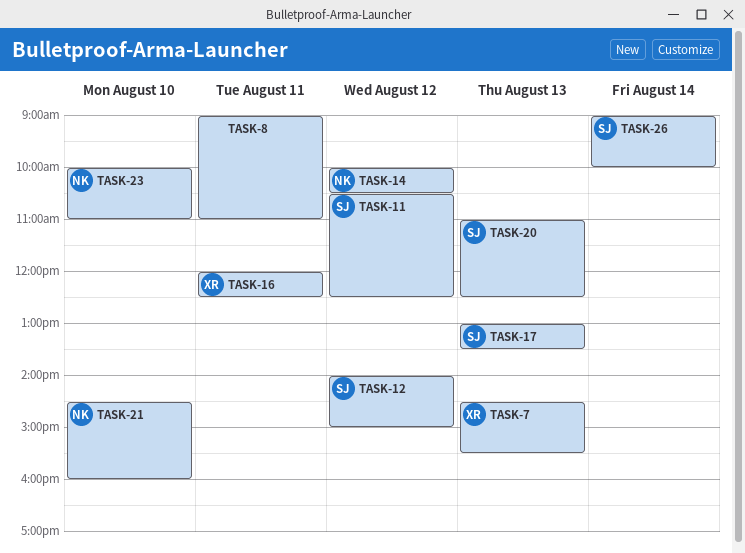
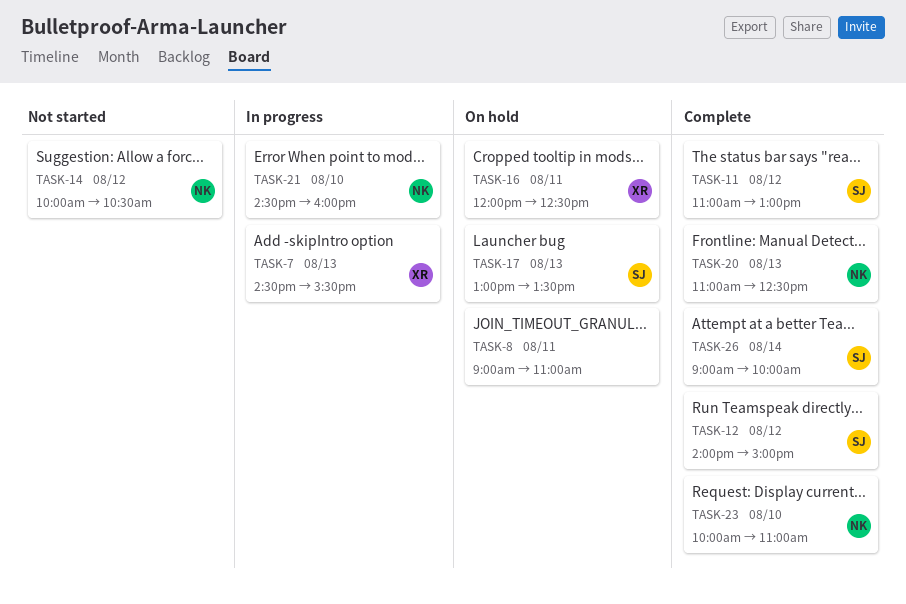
TASK-11, begins: 10:30 -> 11:00
TASK-11, ends: 12:30 -> 13:00
TASK-20, owner: SJ -> NK

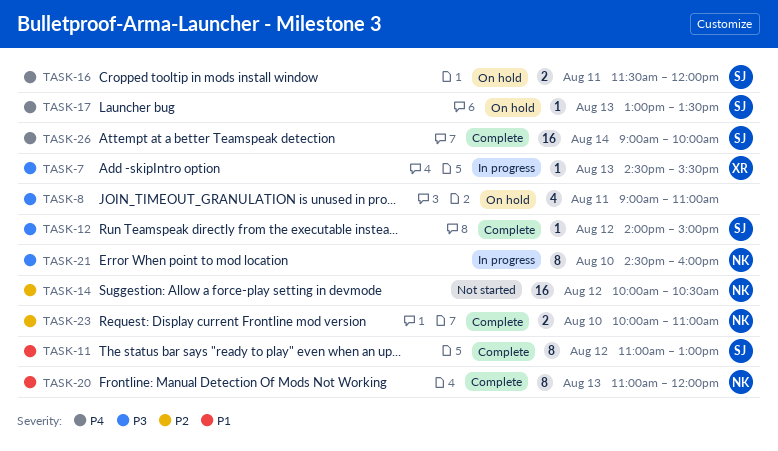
TASK-16, owner: XR -> SJ
TASK-16, begins: 12:00 -> 11:30
TASK-16, ends: 12:30 -> 12:00
TASK-20, ends: 12:30 -> 12:00

